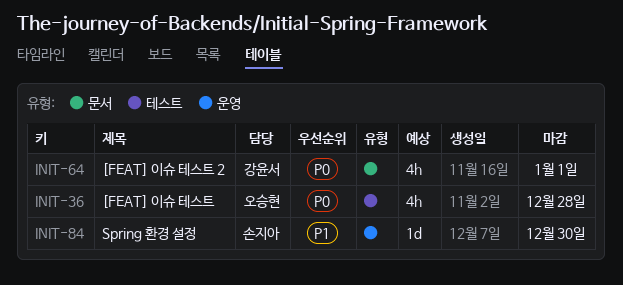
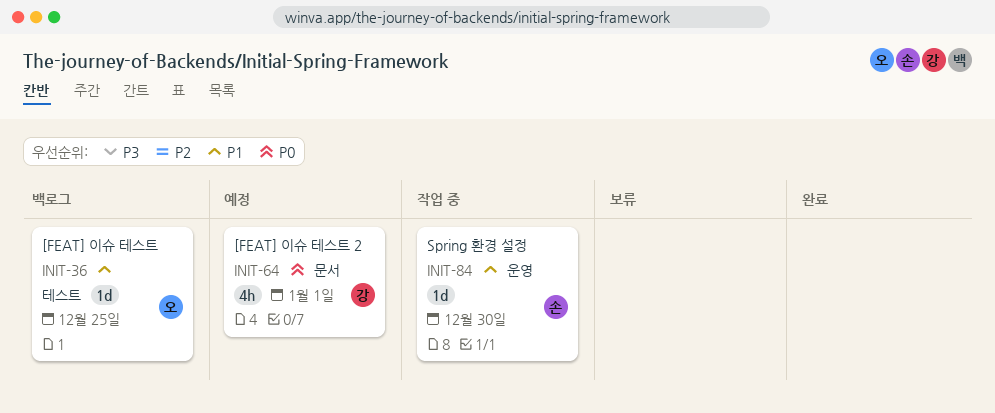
INIT-36, priority: P0 -> P1
INIT-36, estimate: 4h -> 1d
INIT-36, due: Dec 28 -> Dec 25

